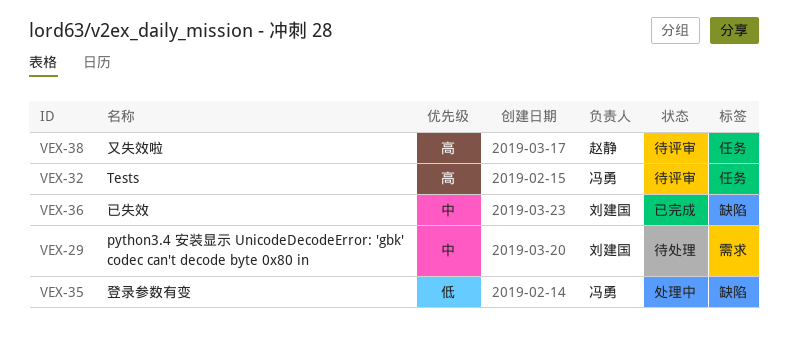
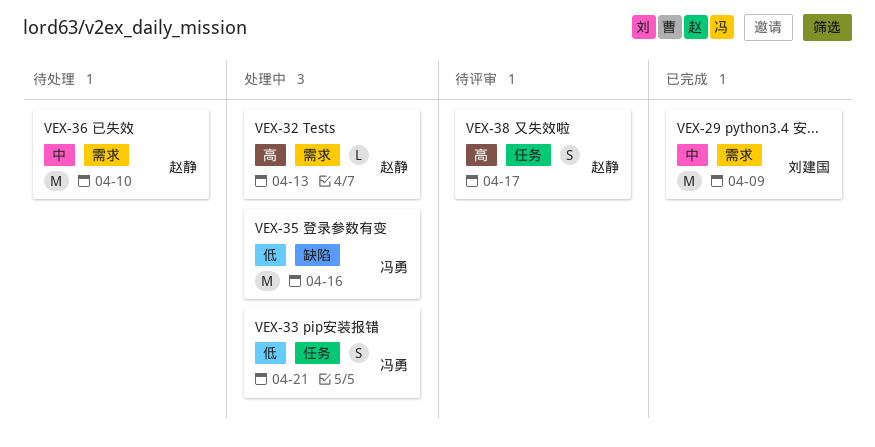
VEX-29, status: 待处理 -> 已完成
VEX-32, status: 待评审 -> 处理中
VEX-32, owner: 冯勇 -> 赵静
VEX-32, label: 任务 -> 需求
VEX-33: none -> present
VEX-36, status: 已完成 -> 待处理
VEX-36, owner: 刘建国 -> 赵静
VEX-36, label: 缺陷 -> 需求

